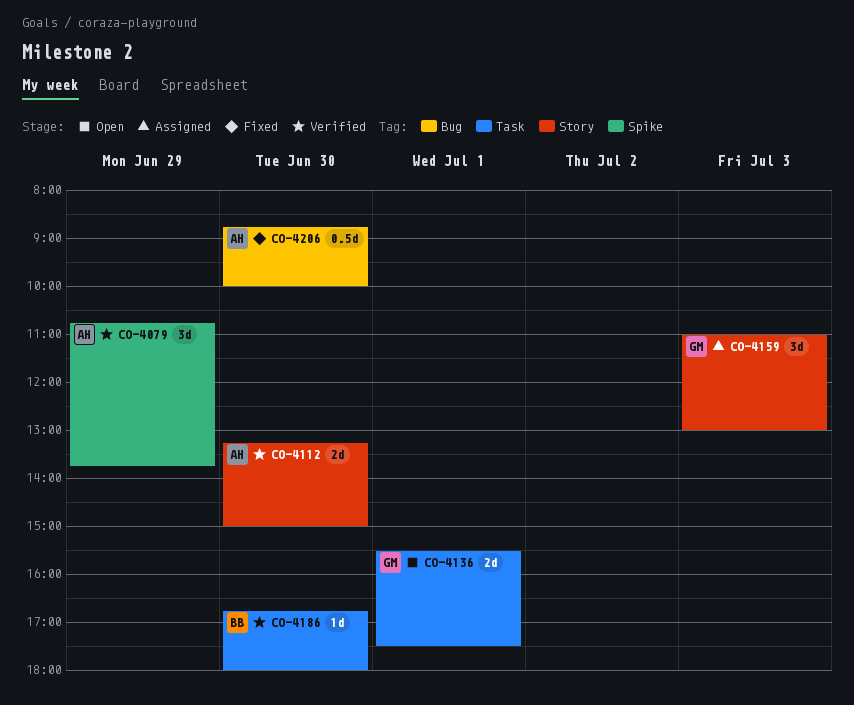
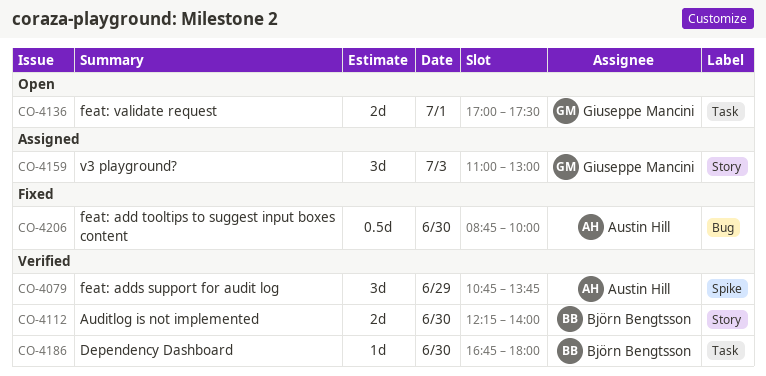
CO-4112, owner: Austin Hill -> Björn Bengtsson
CO-4112, begins: 13:15 -> 12:15
CO-4112, ends: 15:00 -> 14:00
CO-4136, begins: 15:30 -> 17:00

